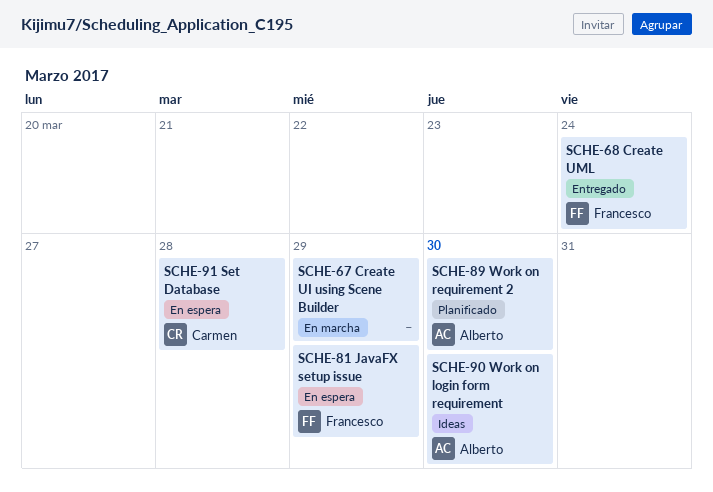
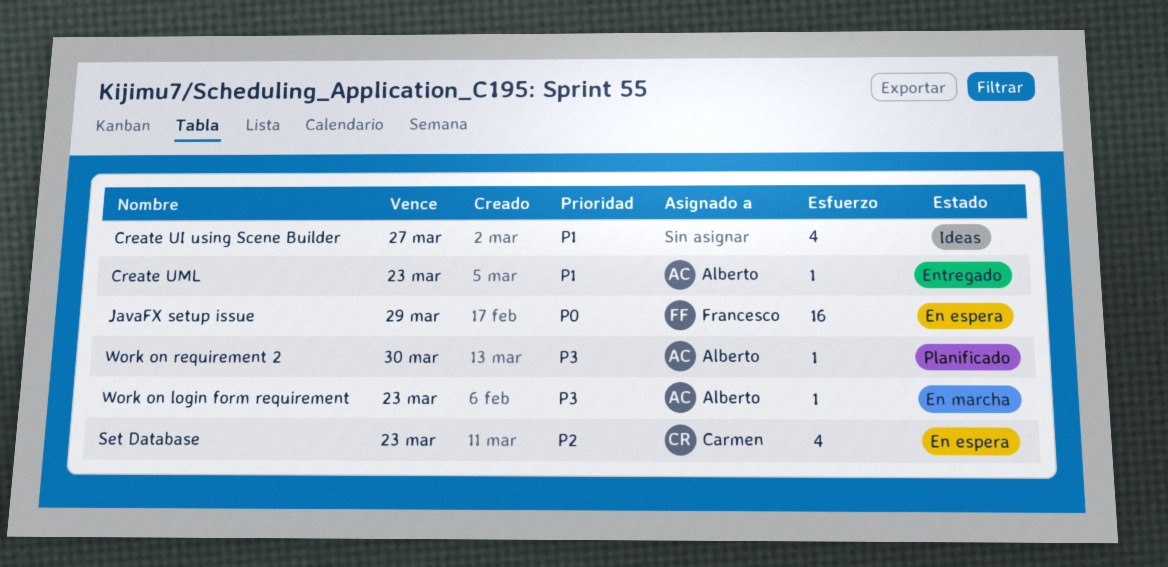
Create UI using Scene Builder, status: En marcha -> Ideas
Create UI using Scene Builder, due: Mar 29 -> Mar 27
Create UML, owner: Francesco -> Alberto
Create UML, due: Mar 24 -> Mar 23
Set Database, due: Mar 28 -> Mar 23
Work on login form requirement, status: Ideas -> En marcha
Work on login form requirement, due: Mar 30 -> Mar 23

